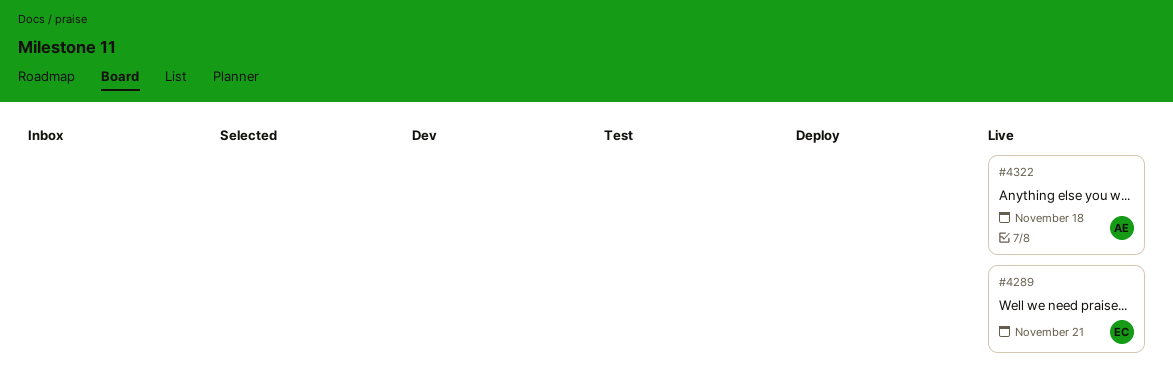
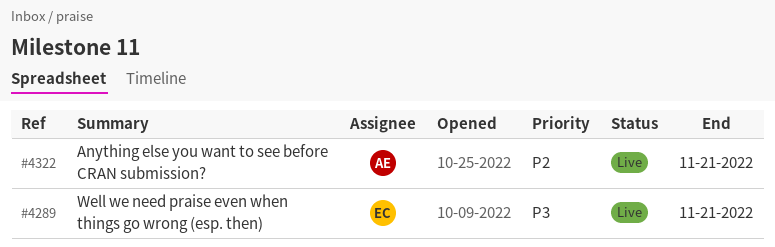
#4322, due: Nov 18 -> Nov 21

